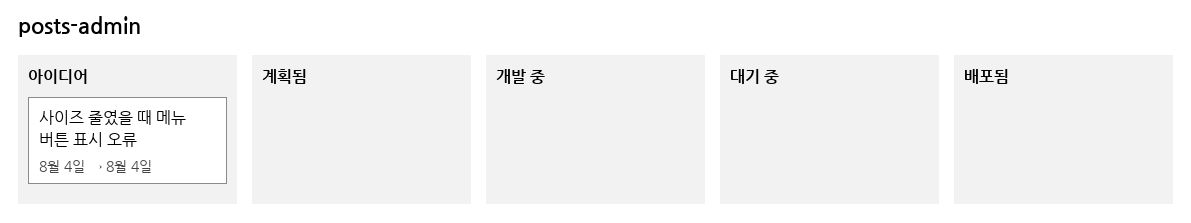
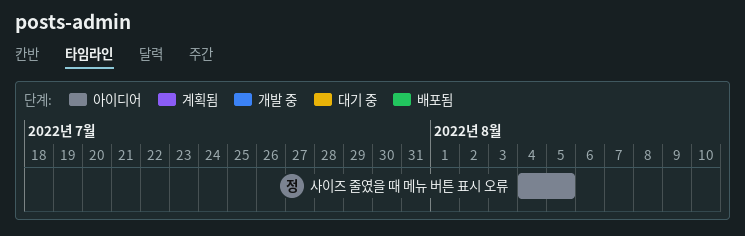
사이즈 줄였을 때 메뉴 버튼 표시 오류, due: Aug 4 -> Aug 5

